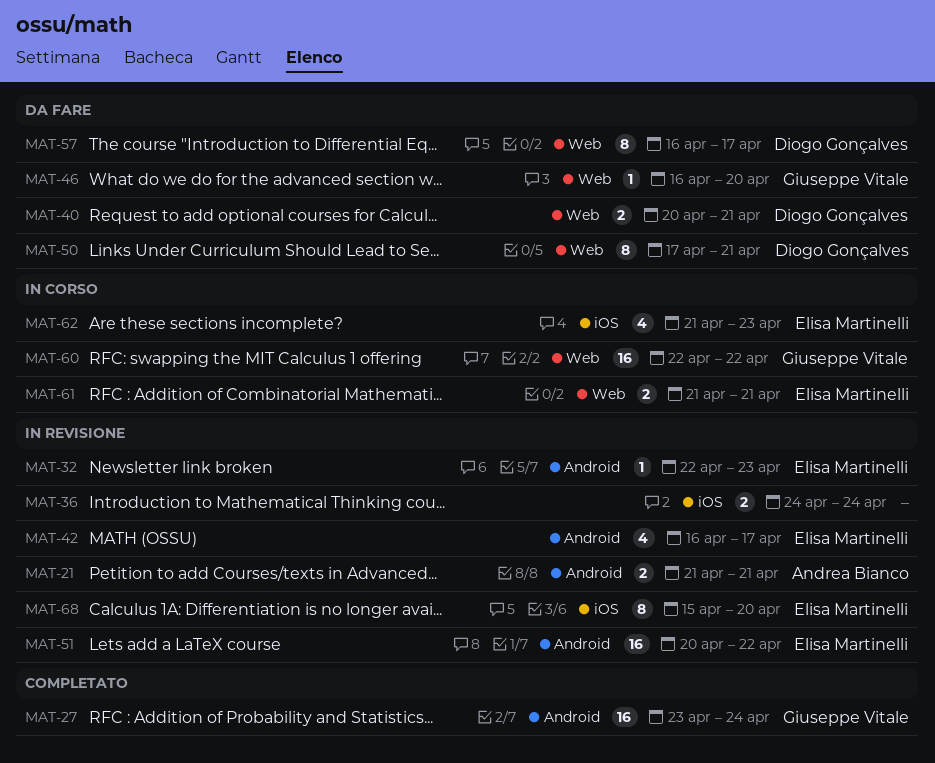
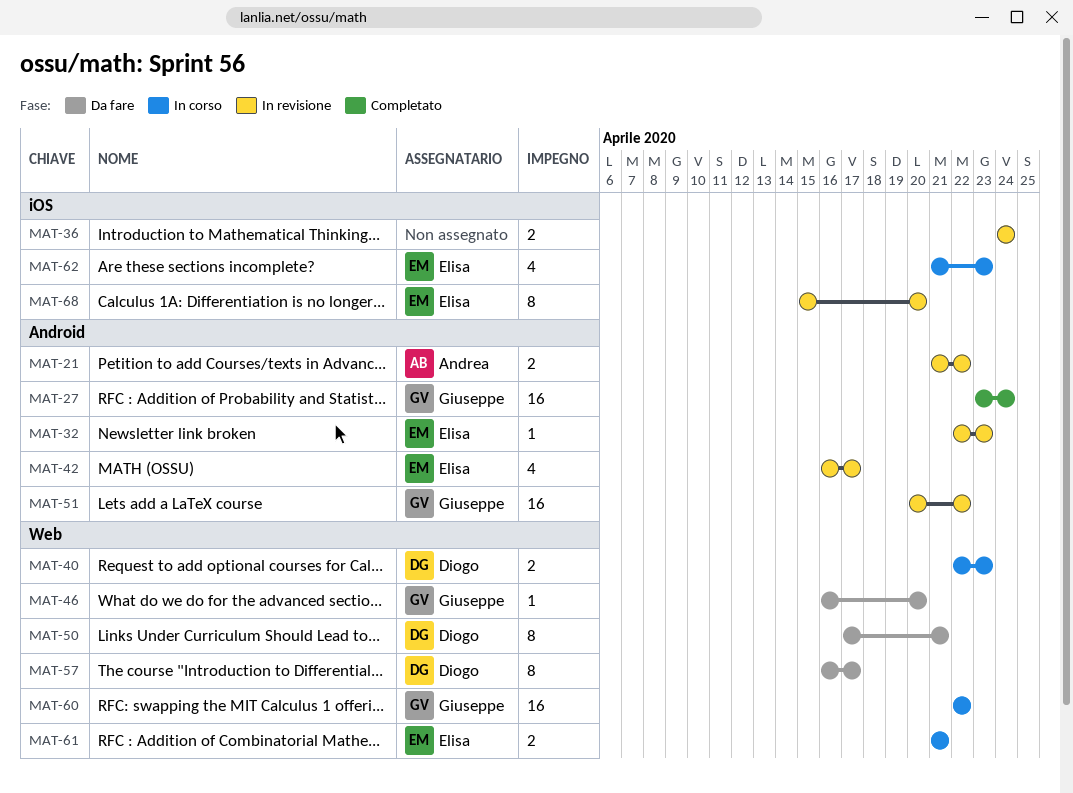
MAT-21, due: Apr 21 -> Apr 22
MAT-40, status: Da fare -> In corso
MAT-40, start: Apr 20 -> Apr 22
MAT-40, due: Apr 21 -> Apr 23
MAT-51, owner: Elisa Martinelli -> Giuseppe Vitale

